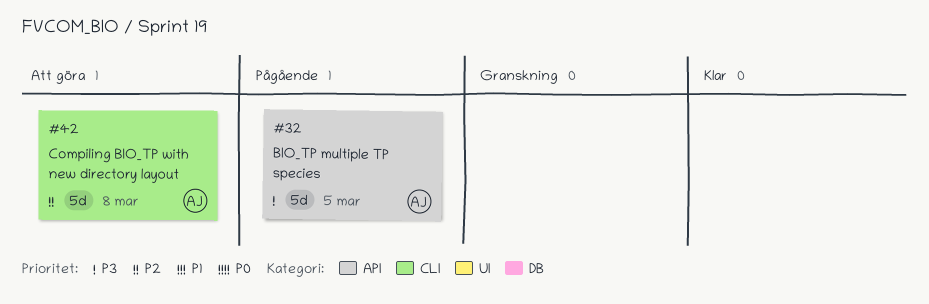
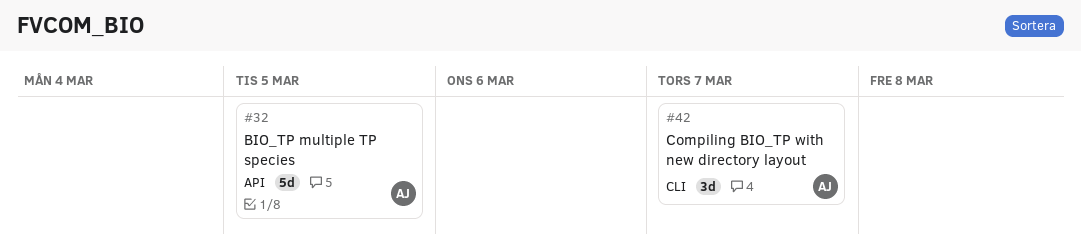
#42, estimate: 5d -> 3d
#42, due: Mar 8 -> Mar 7

